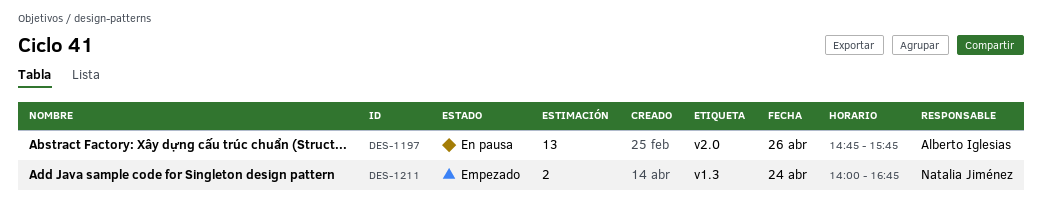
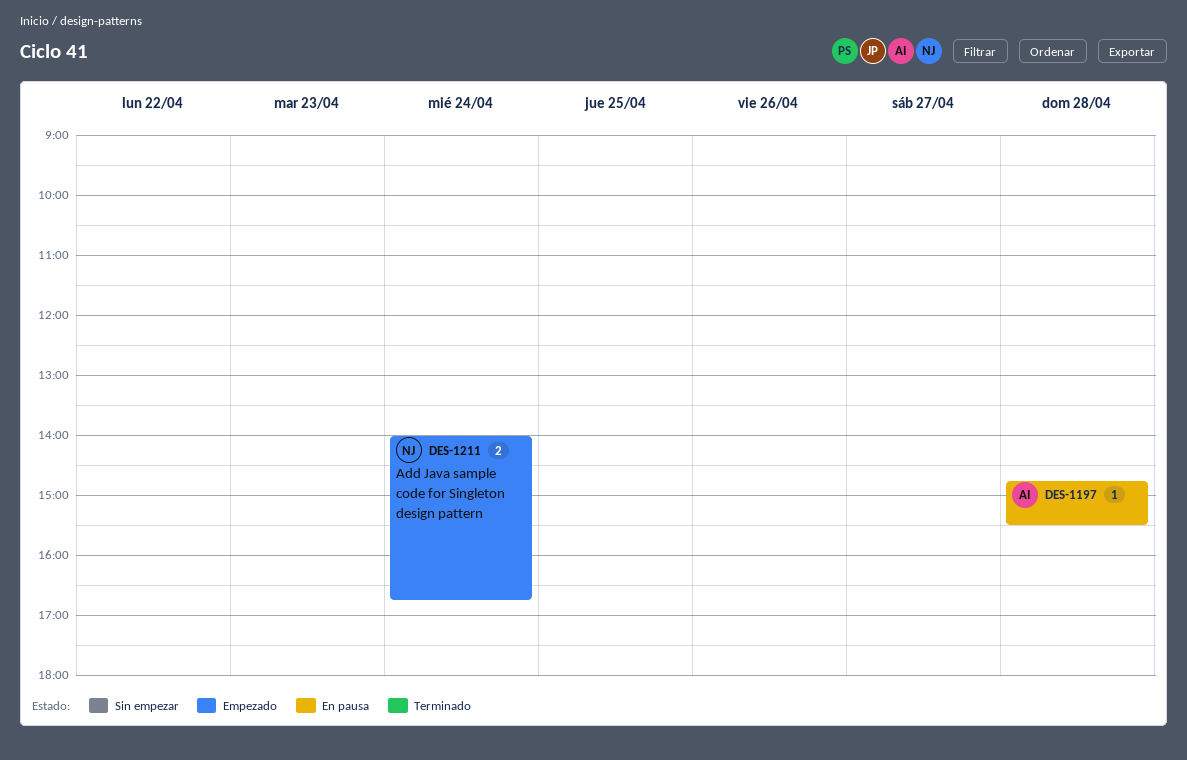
DES-1197, estimate: 13 -> 1
DES-1197, day: Apr 26 -> Apr 28
DES-1197, ends: 15:45 -> 15:30

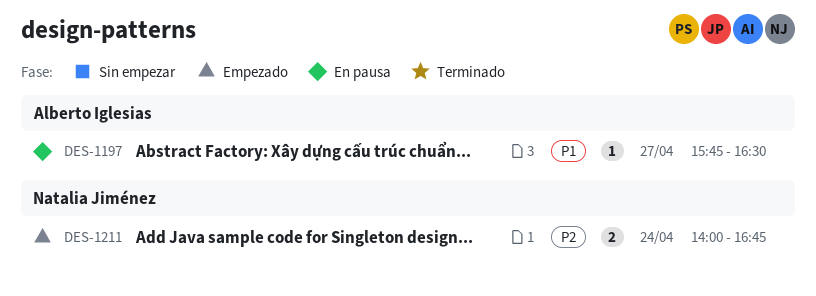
DES-1197, day: Apr 28 -> Apr 27
DES-1197, begins: 14:45 -> 15:45
DES-1197, ends: 15:30 -> 16:30

